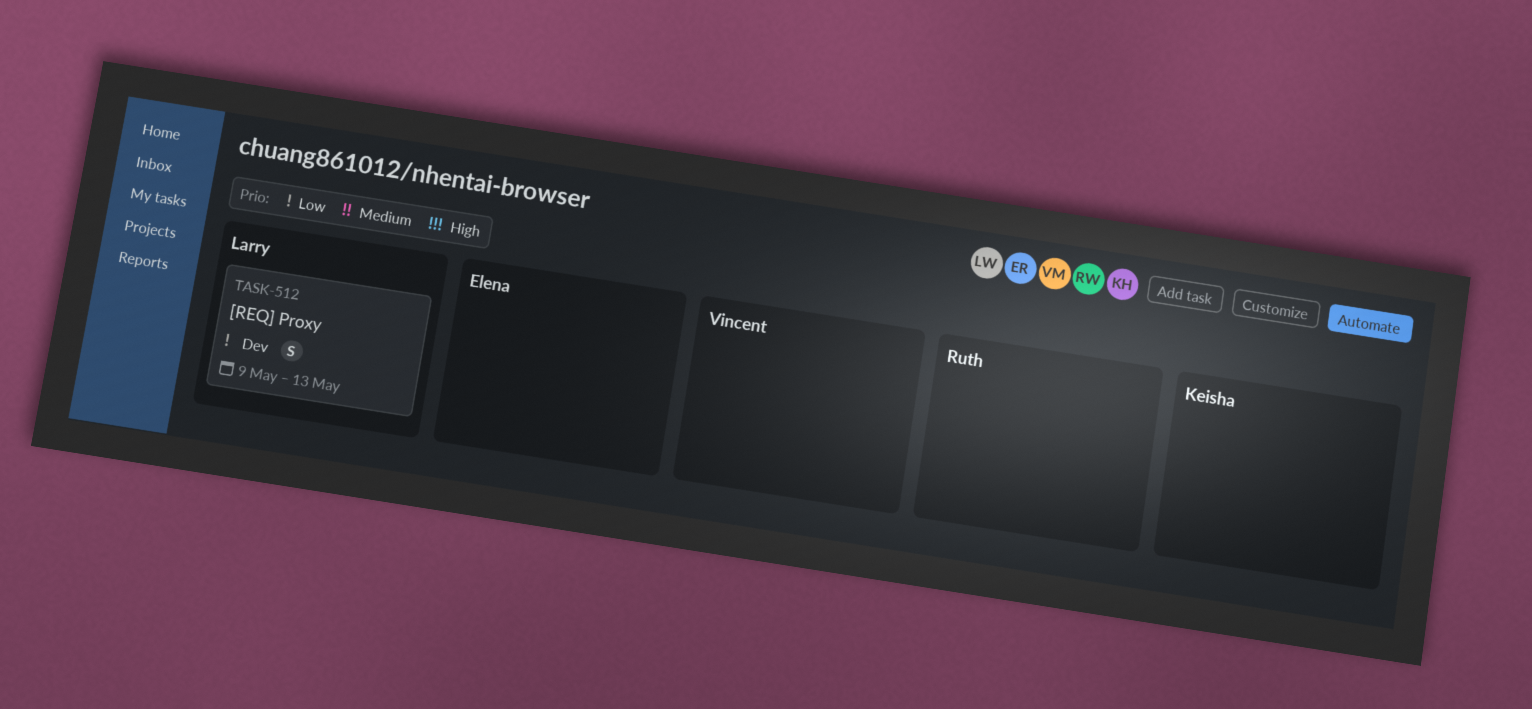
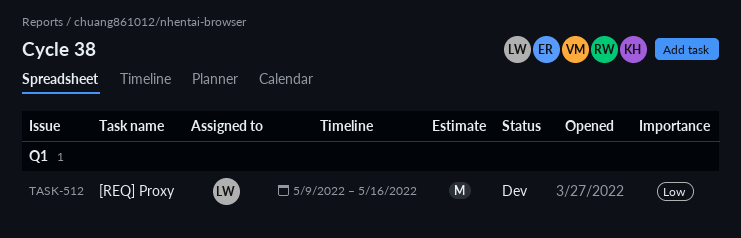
TASK-512, estimate: S -> M
TASK-512, due: May 13 -> May 16

